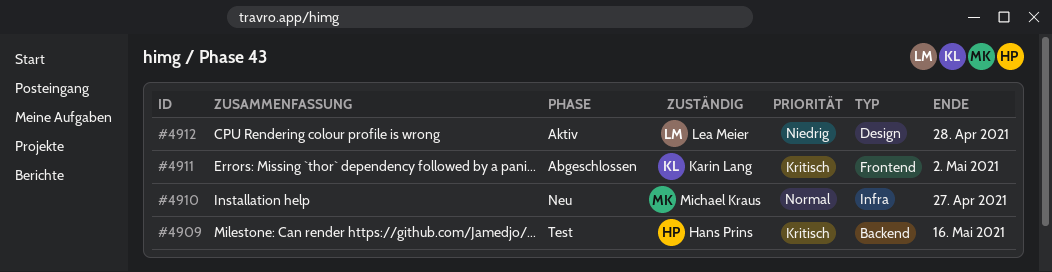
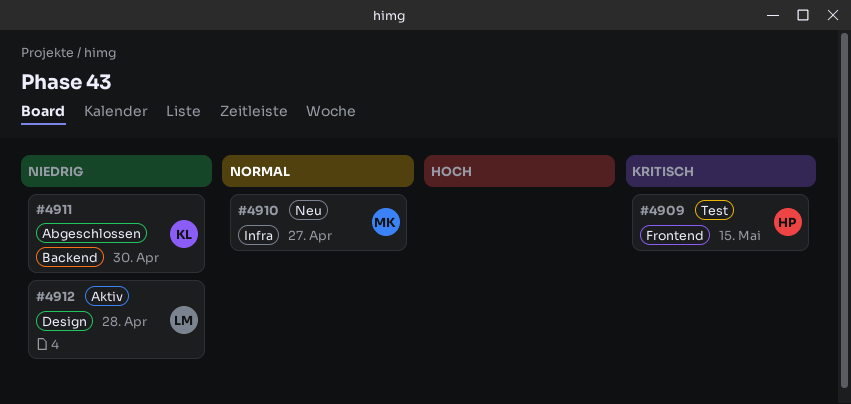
#4909, label: Backend -> Frontend
#4909, due: May 16 -> May 15
#4911, priority: Kritisch -> Niedrig
#4911, label: Frontend -> Backend
#4911, due: May 2 -> Apr 30

